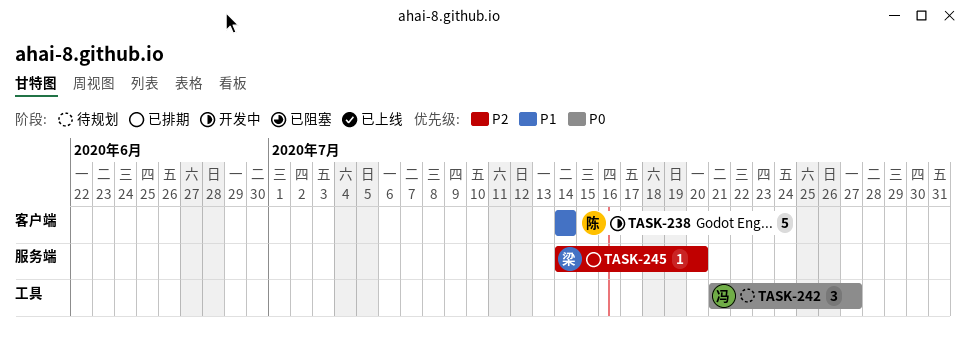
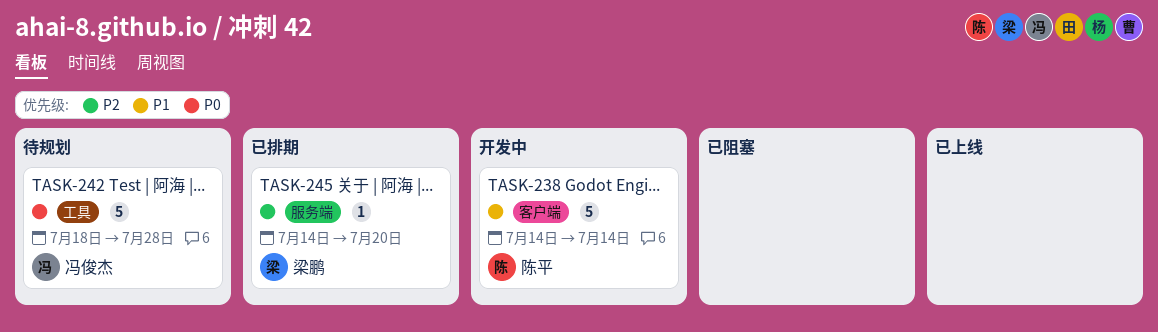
TASK-242, estimate: 3 -> 5
TASK-242, start: Jul 21 -> Jul 18
TASK-242, due: Jul 27 -> Jul 28

